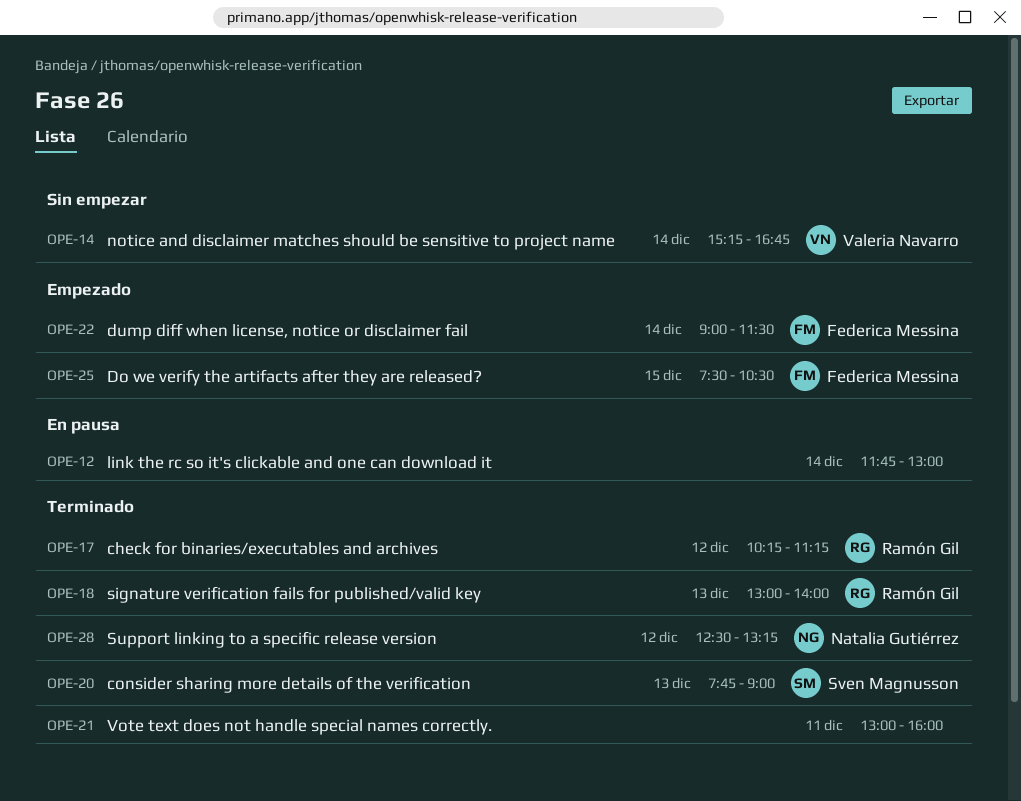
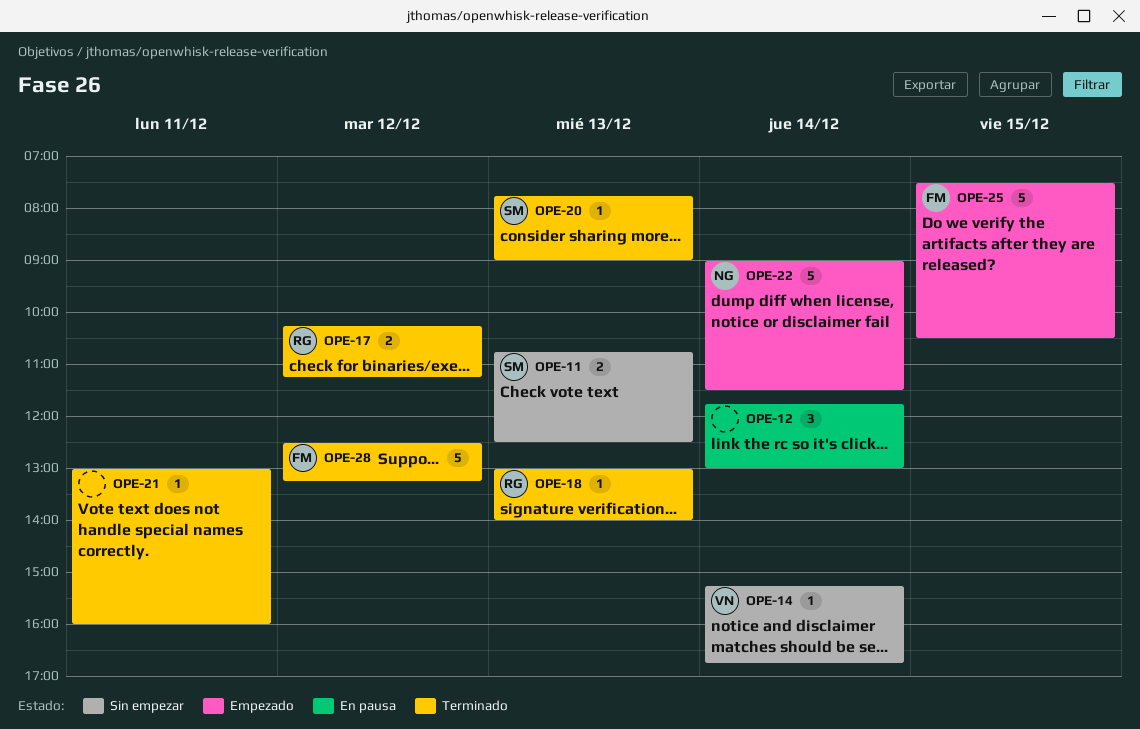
OPE-11: none -> present
OPE-22, owner: Federica Messina -> Natalia Gutiérrez
OPE-28, owner: Natalia Gutiérrez -> Federica Messina

